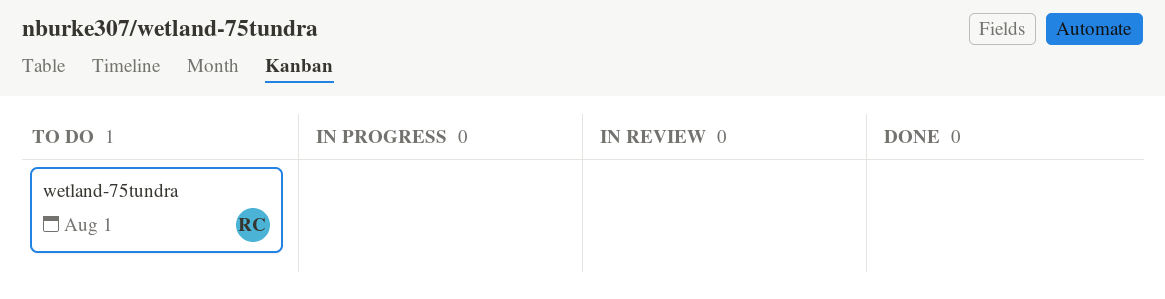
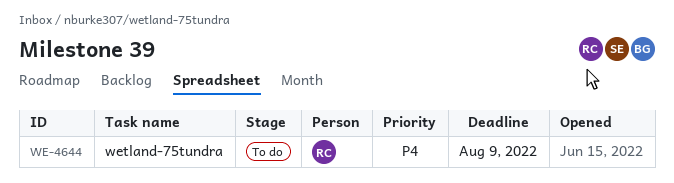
wetland-75tundra, due: Aug 1 -> Aug 9

